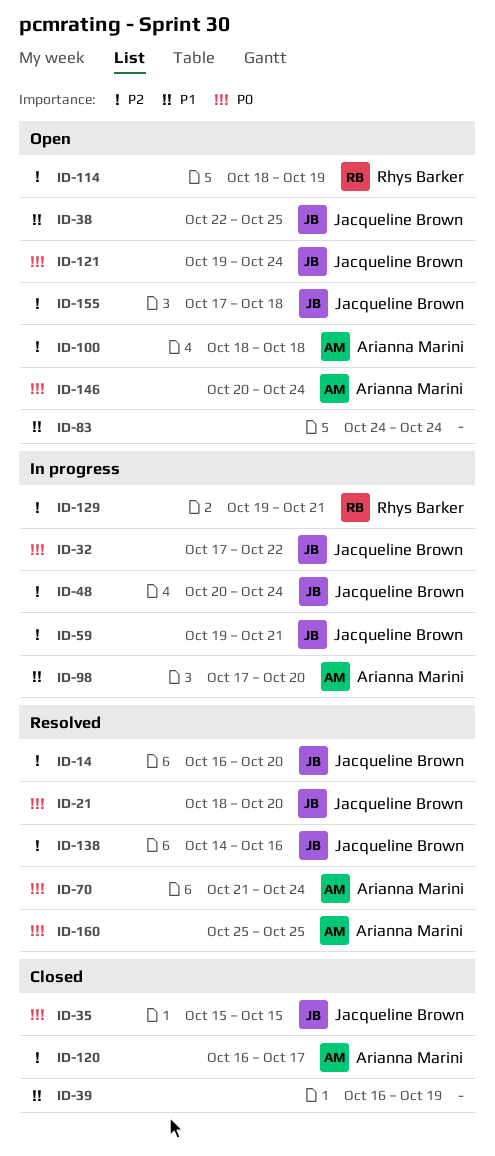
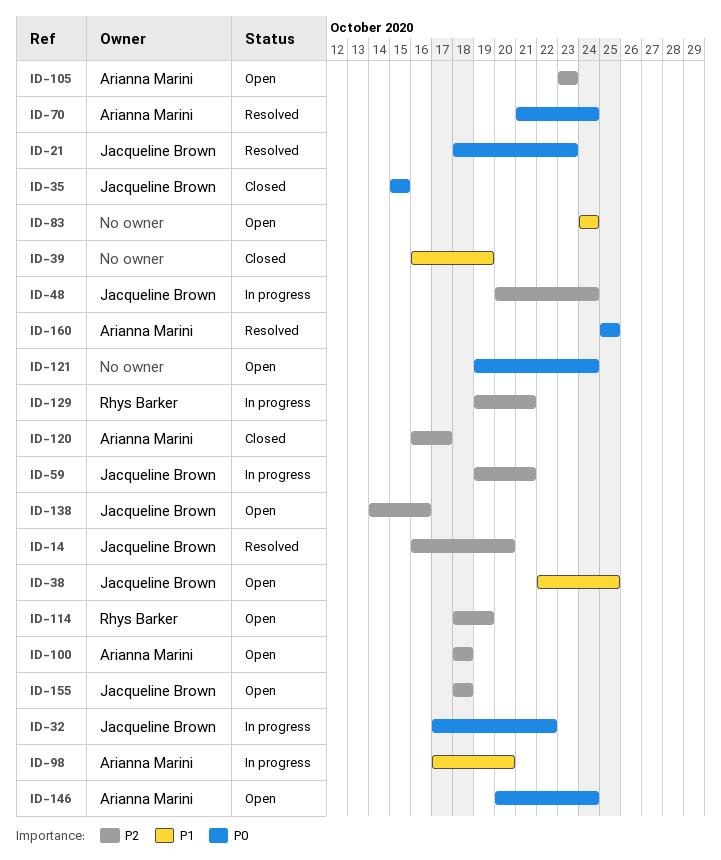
ID-21, due: Oct 20 -> Oct 23
ID-105: none -> present
ID-121, owner: Jacqueline Brown -> none
ID-138, status: Resolved -> Open
ID-155, start: Oct 17 -> Oct 18

